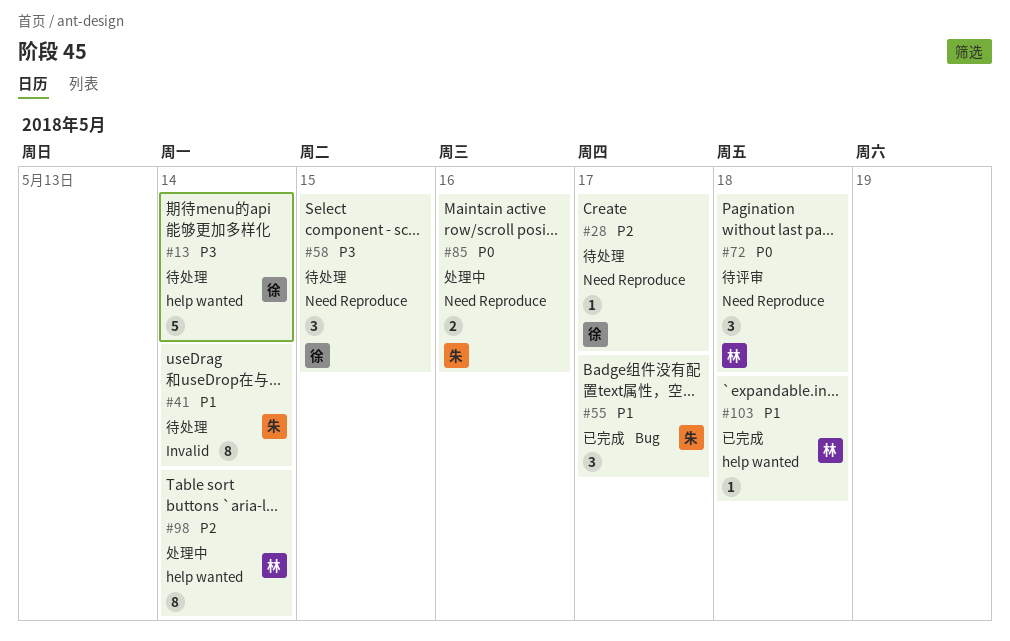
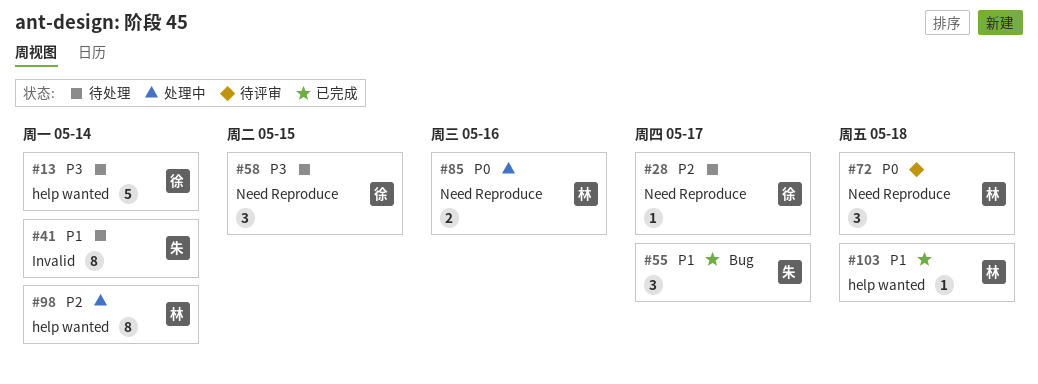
#85, owner: 朱 -> 林

